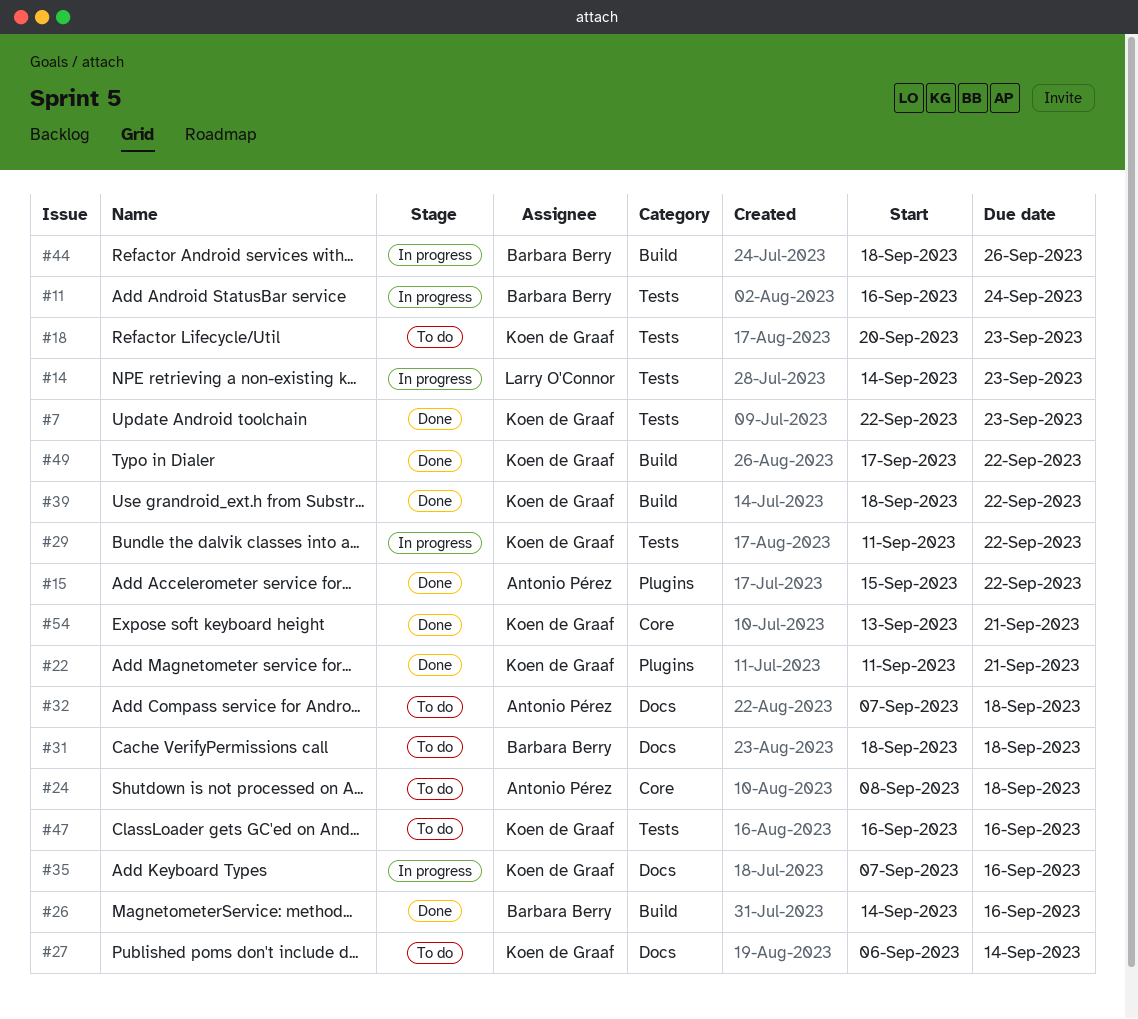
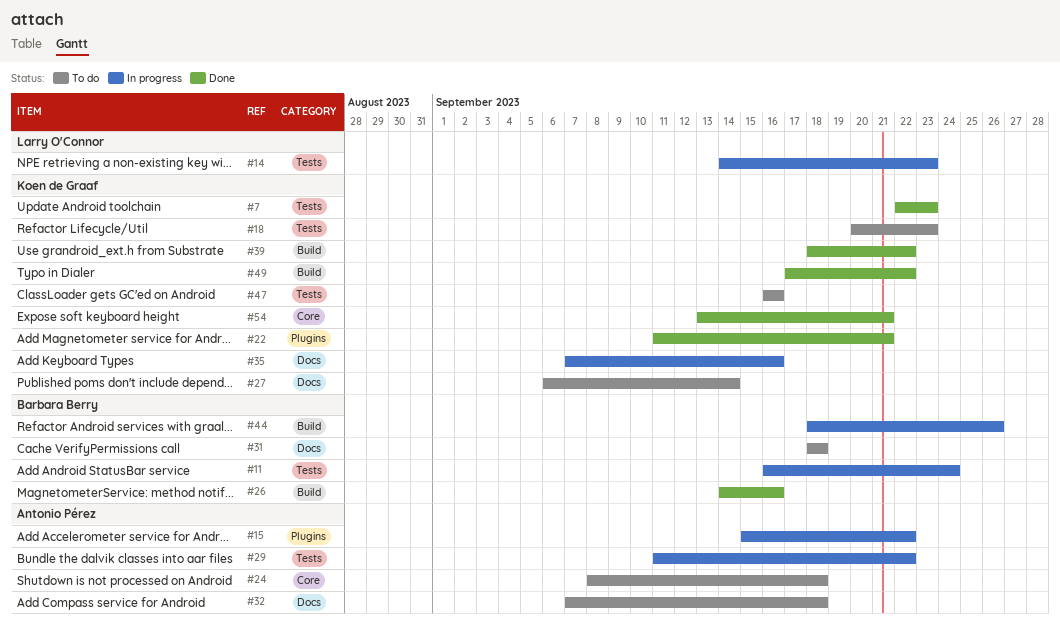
#15, status: Done -> In progress
#29, owner: Koen de Graaf -> Antonio Pérez

